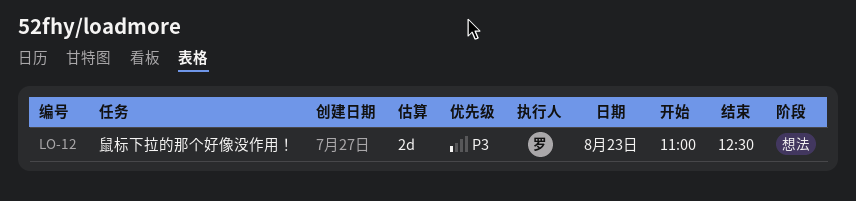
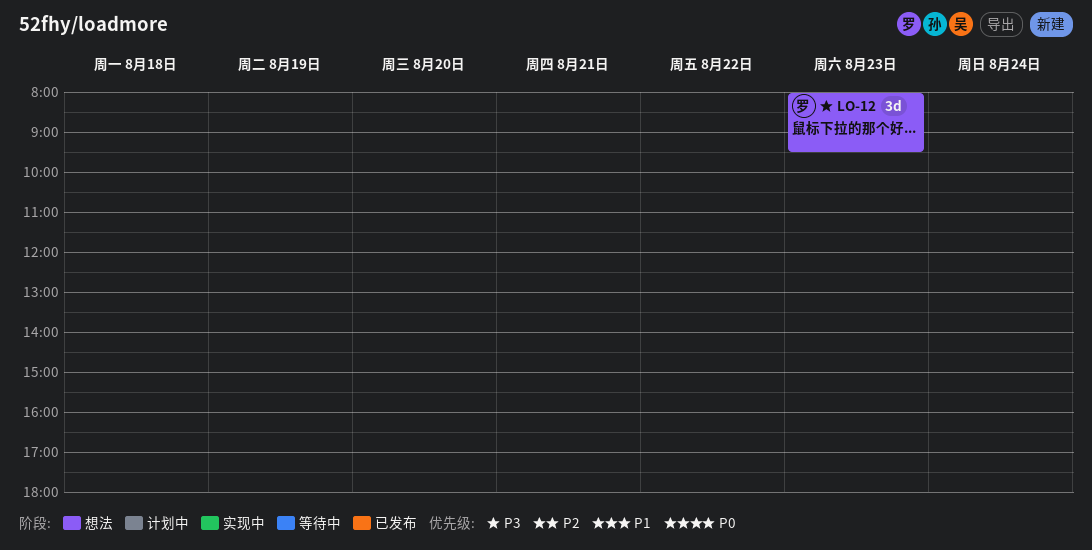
LO-12, estimate: 2d -> 3d
LO-12, begins: 11:00 -> 08:00
LO-12, ends: 12:30 -> 09:30

